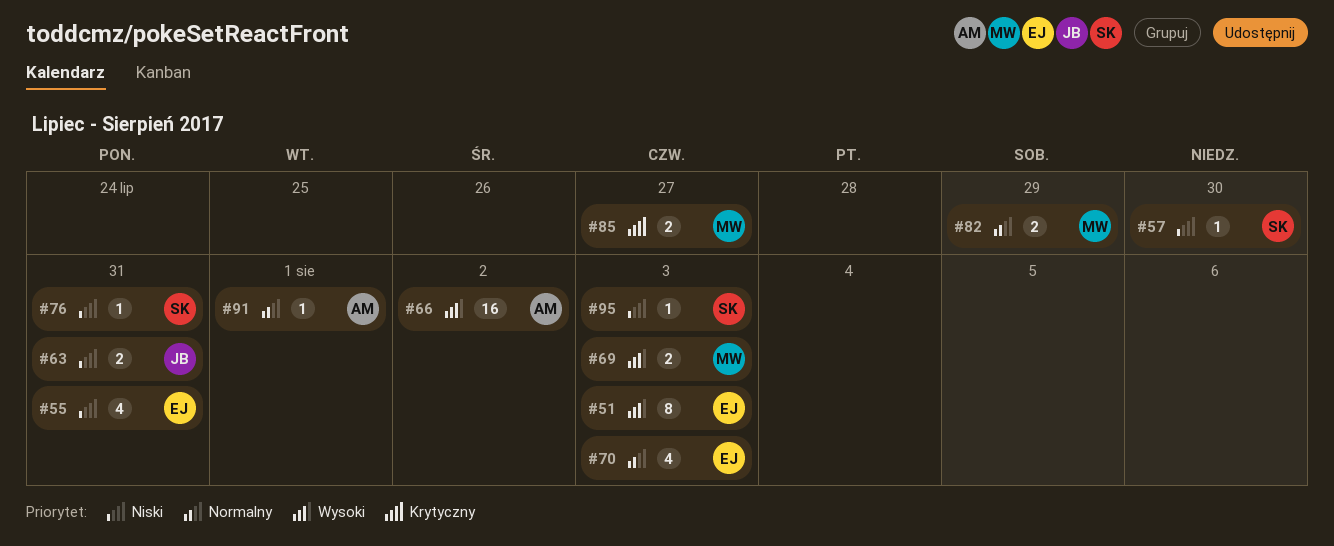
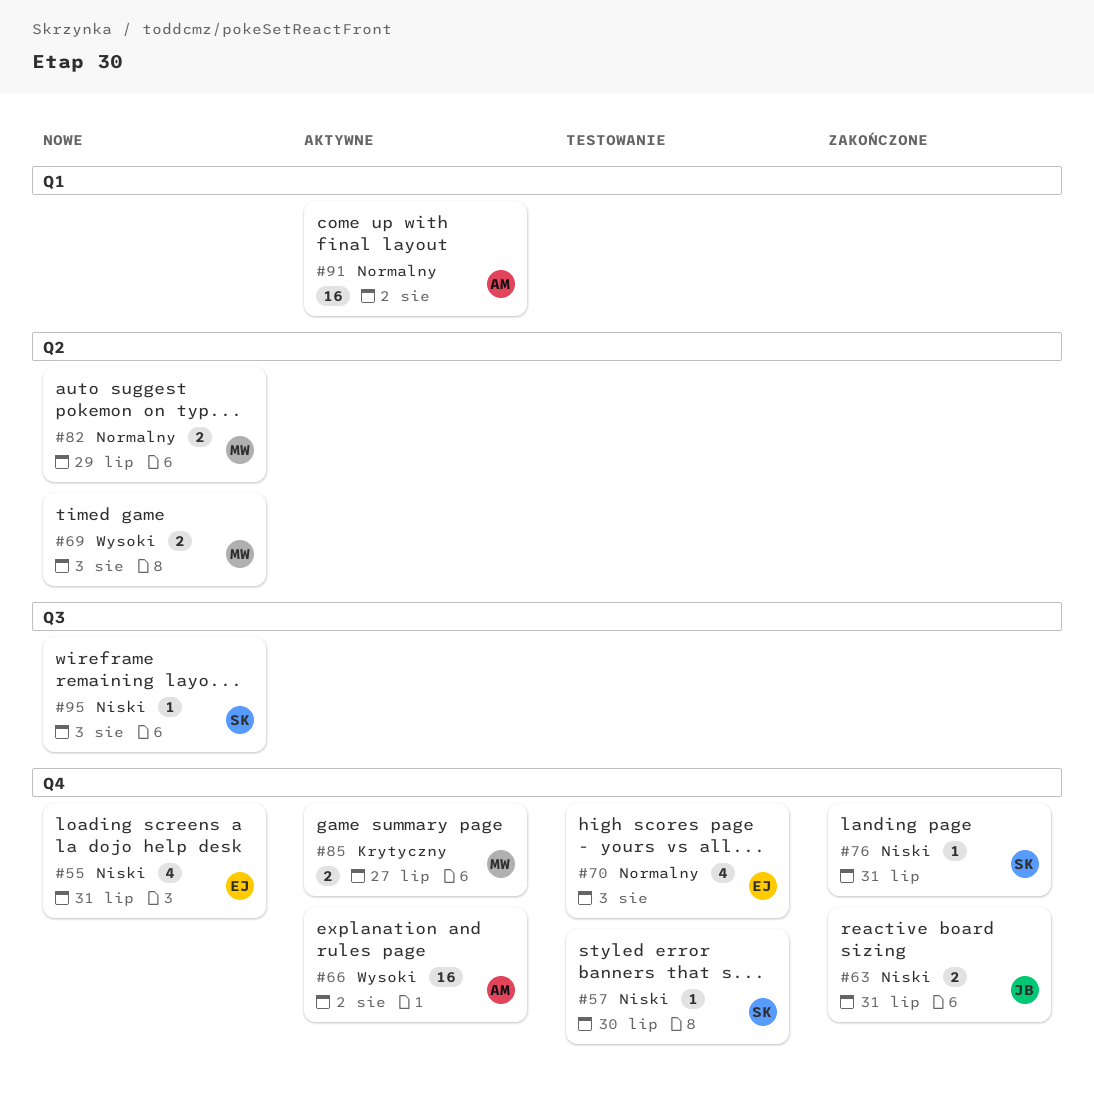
#51: present -> none
#91, estimate: 1 -> 16
#91, due: Aug 1 -> Aug 2

